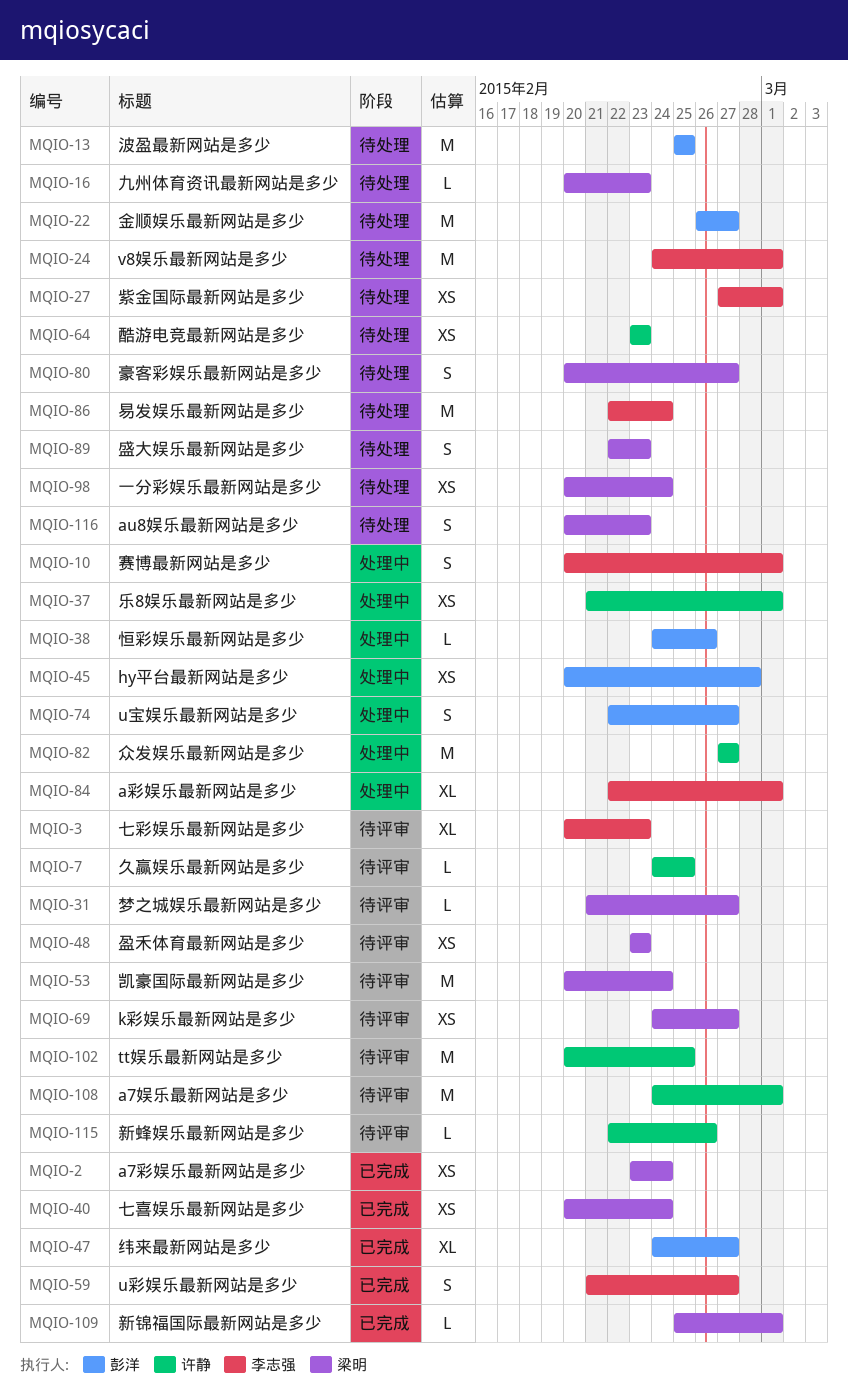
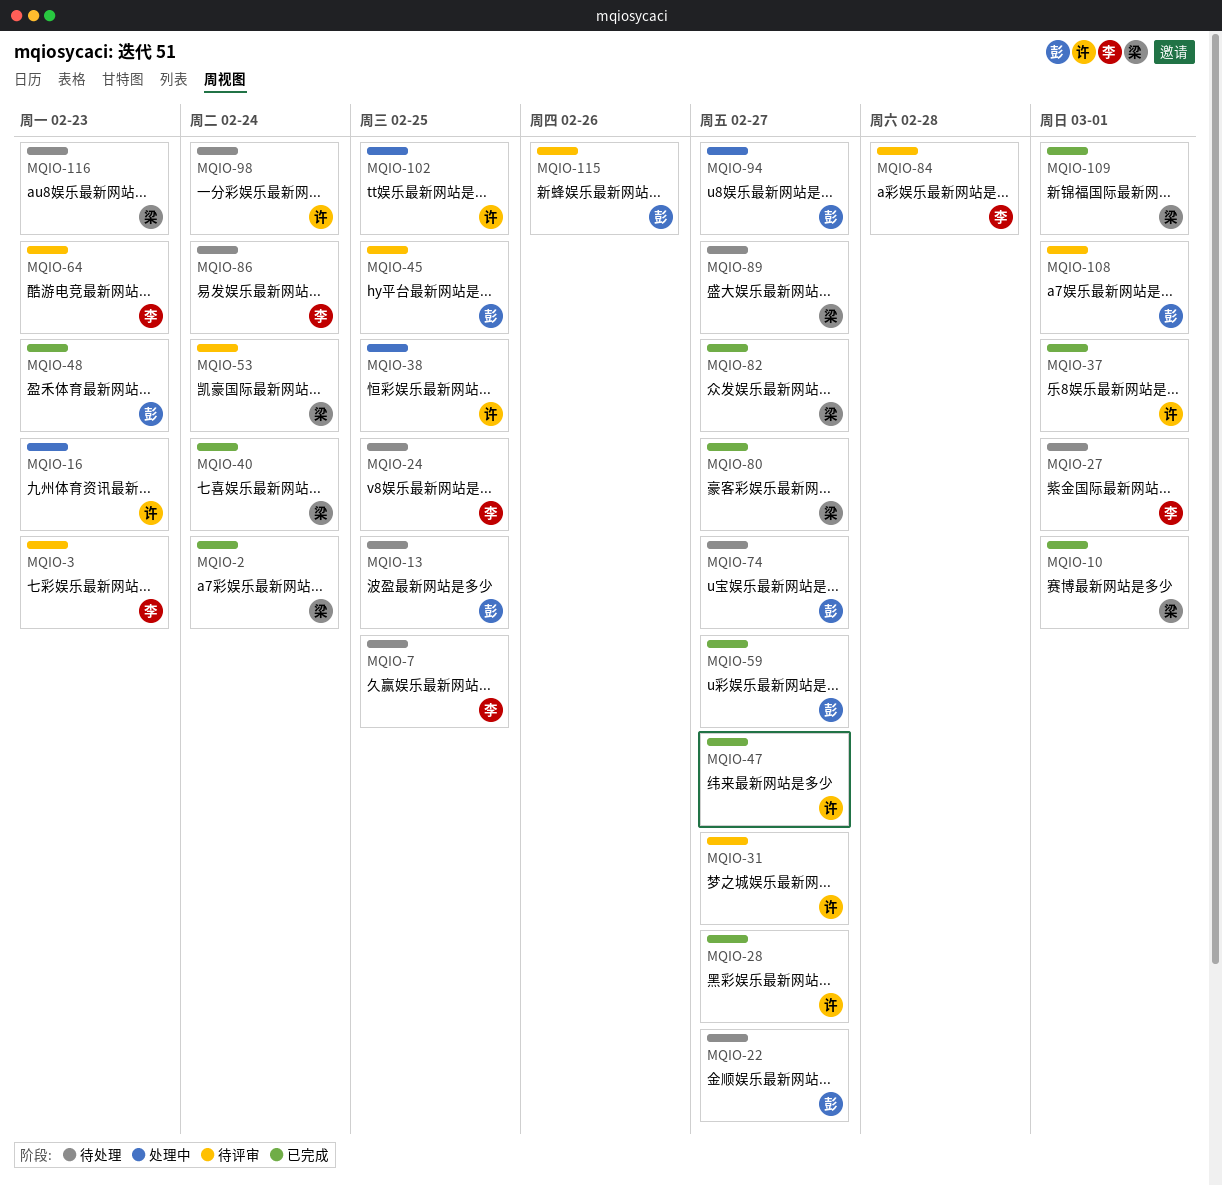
MQIO-7, status: 待评审 -> 待处理
MQIO-7, owner: 许静 -> 李志强
MQIO-10, status: 处理中 -> 已完成
MQIO-10, owner: 李志强 -> 梁明
MQIO-16, status: 待处理 -> 处理中
MQIO-16, owner: 梁明 -> 许静
MQIO-24, due: Mar 1 -> Feb 25
MQIO-28: none -> present
MQIO-31, owner: 梁明 -> 许静
MQIO-37, status: 处理中 -> 已完成
MQIO-38, owner: 彭洋 -> 许静
MQIO-38, due: Feb 26 -> Feb 25
MQIO-45, status: 处理中 -> 待评审
MQIO-45, due: Feb 28 -> Feb 25
MQIO-47, owner: 彭洋 -> 许静
MQIO-48, status: 待评审 -> 已完成
MQIO-48, owner: 梁明 -> 彭洋
MQIO-59, owner: 李志强 -> 彭洋
MQIO-64, status: 待处理 -> 待评审
MQIO-64, owner: 许静 -> 李志强
MQIO-69: present -> none
MQIO-74, status: 处理中 -> 待处理
MQIO-80, status: 待处理 -> 已完成
MQIO-82, status: 处理中 -> 已完成
MQIO-82, owner: 许静 -> 梁明
MQIO-84, status: 处理中 -> 待评审
MQIO-84, due: Mar 1 -> Feb 28
MQIO-89, due: Feb 23 -> Feb 27
MQIO-94: none -> present
MQIO-98, owner: 梁明 -> 许静
MQIO-102, status: 待评审 -> 处理中
MQIO-108, owner: 许静 -> 彭洋
MQIO-115, owner: 许静 -> 彭洋

